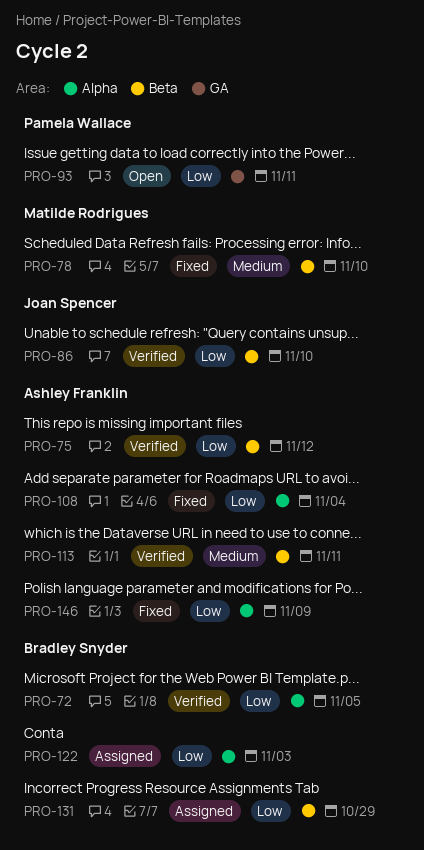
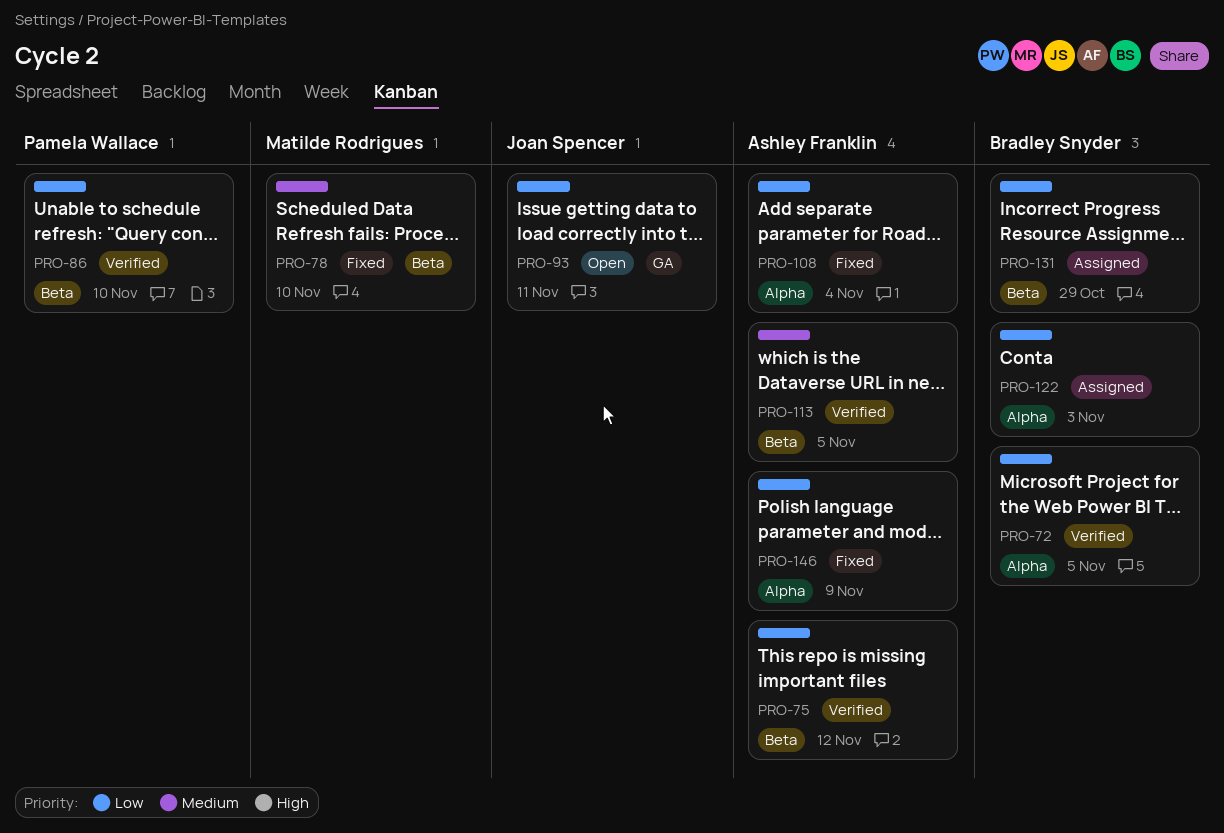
PRO-86, owner: Joan Spencer -> Pamela Wallace
PRO-93, owner: Pamela Wallace -> Joan Spencer
PRO-113, due: Nov 11 -> Nov 5

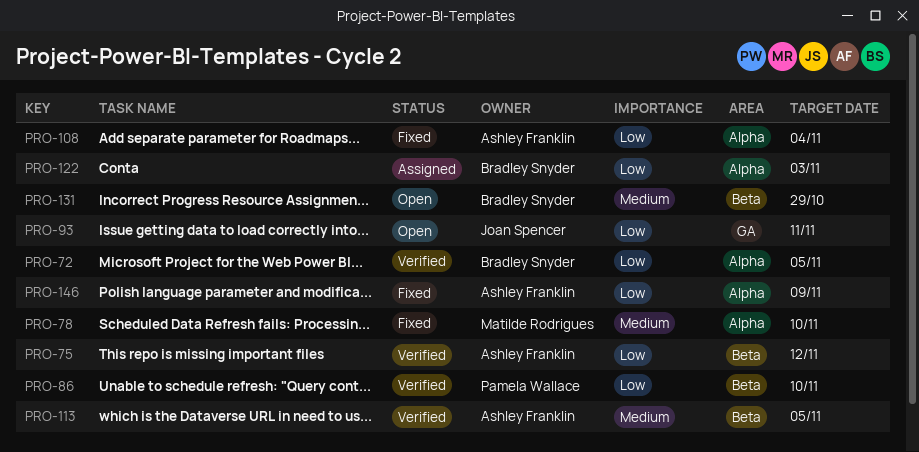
PRO-78, label: Beta -> Alpha
PRO-131, status: Assigned -> Open
PRO-131, priority: Low -> Medium

